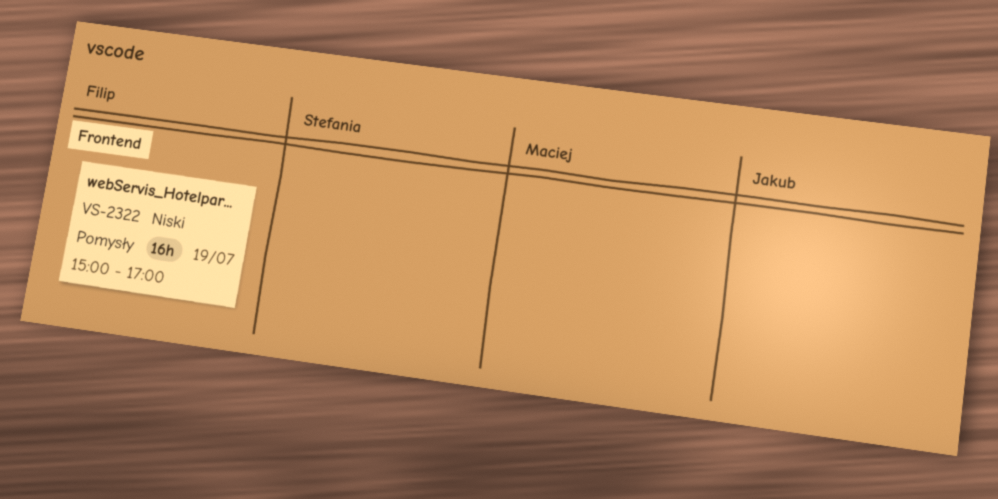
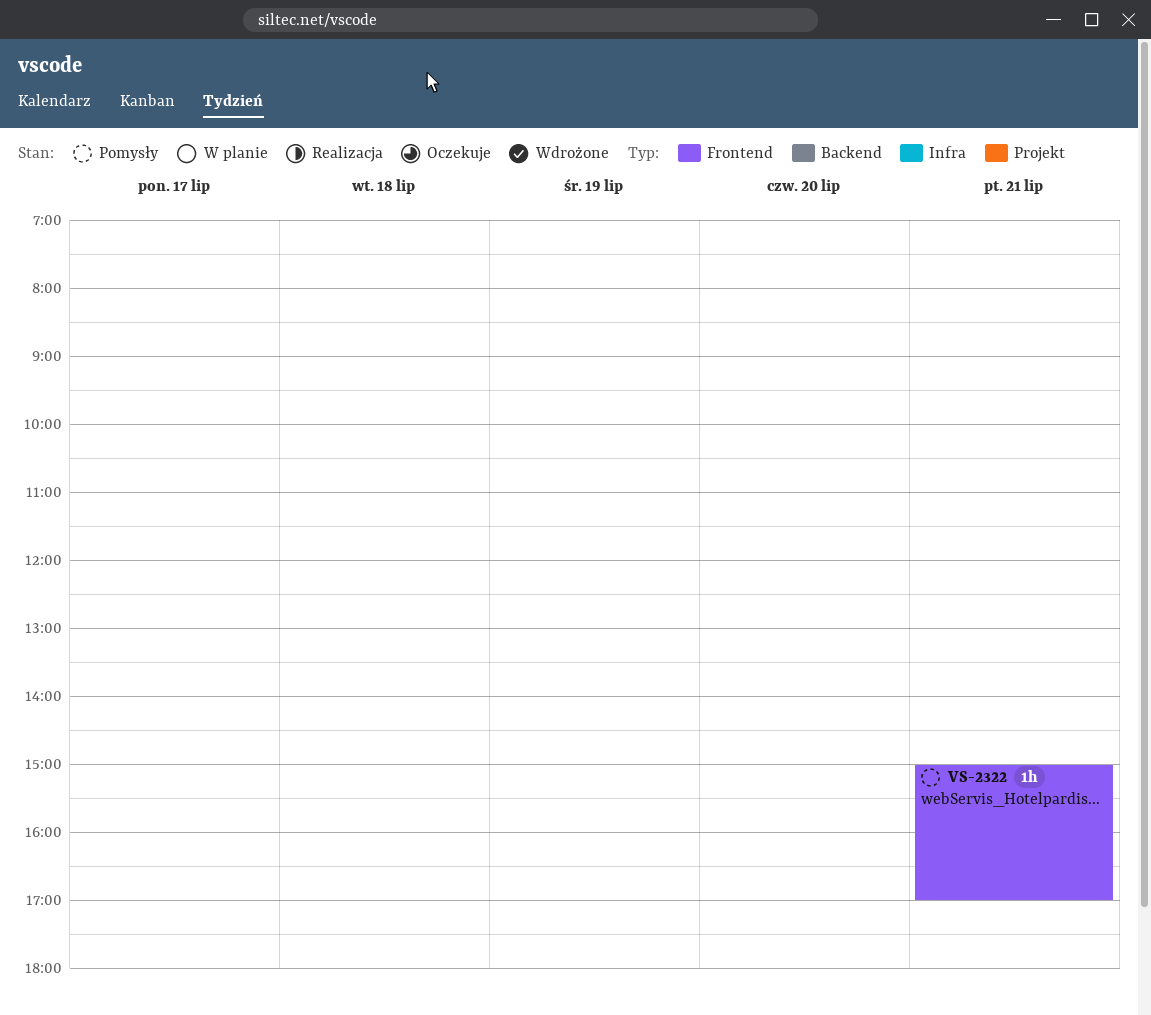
VS-2322, estimate: 16h -> 1h
VS-2322, day: Jul 19 -> Jul 21

